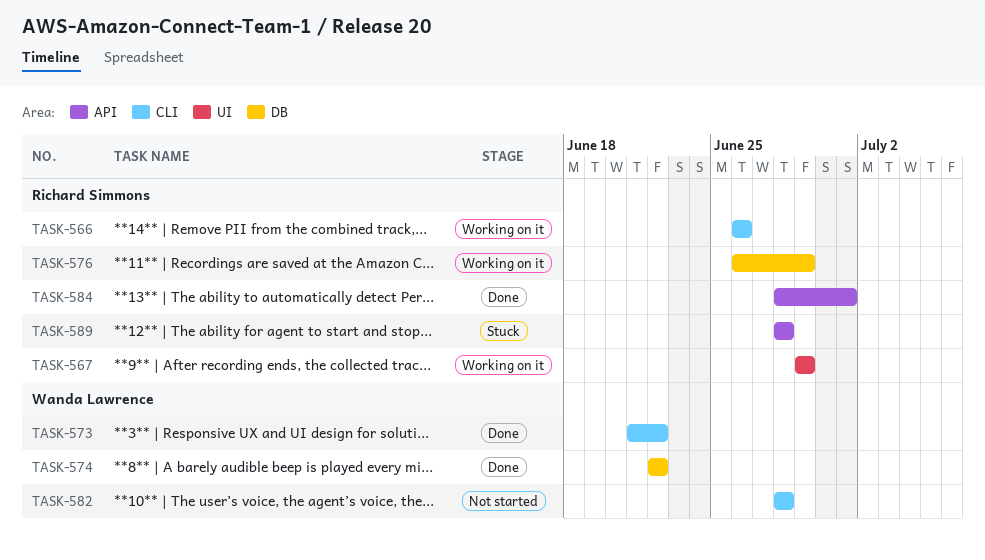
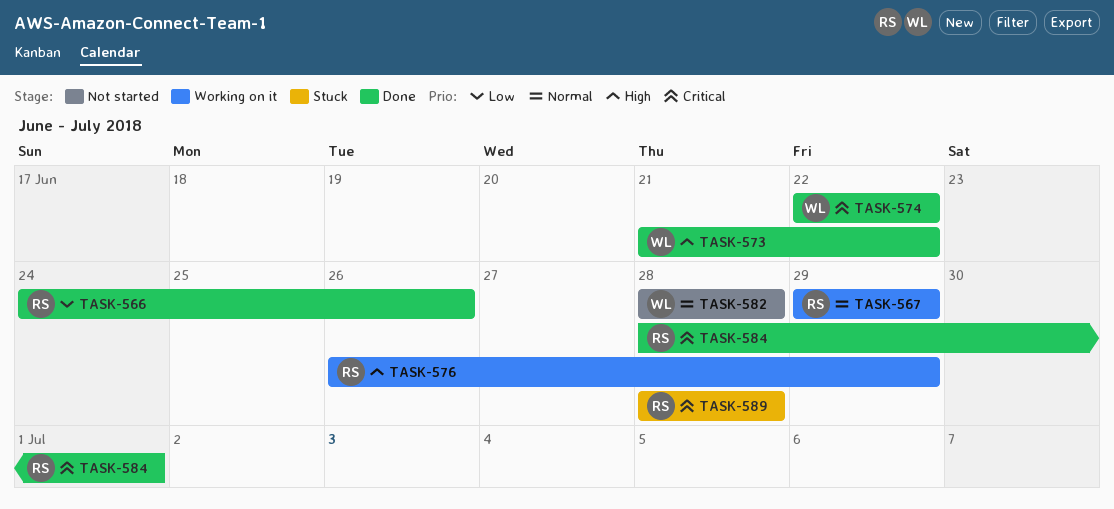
TASK-566, status: Working on it -> Done
TASK-566, start: Jun 26 -> Jun 24

